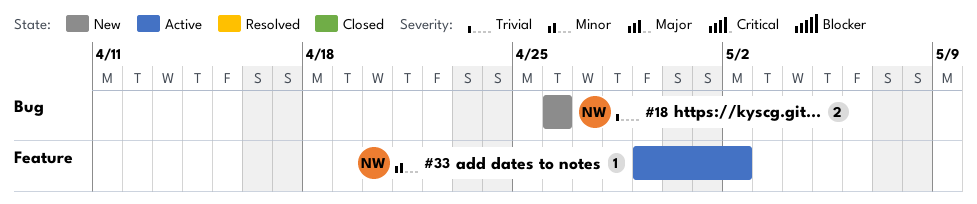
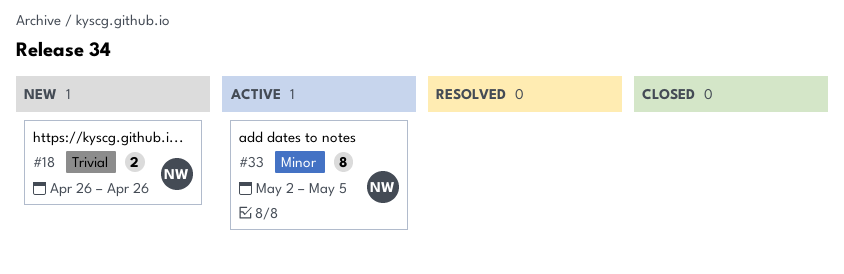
#33, estimate: 1 -> 8
#33, start: Apr 29 -> May 2
#33, due: May 2 -> May 5

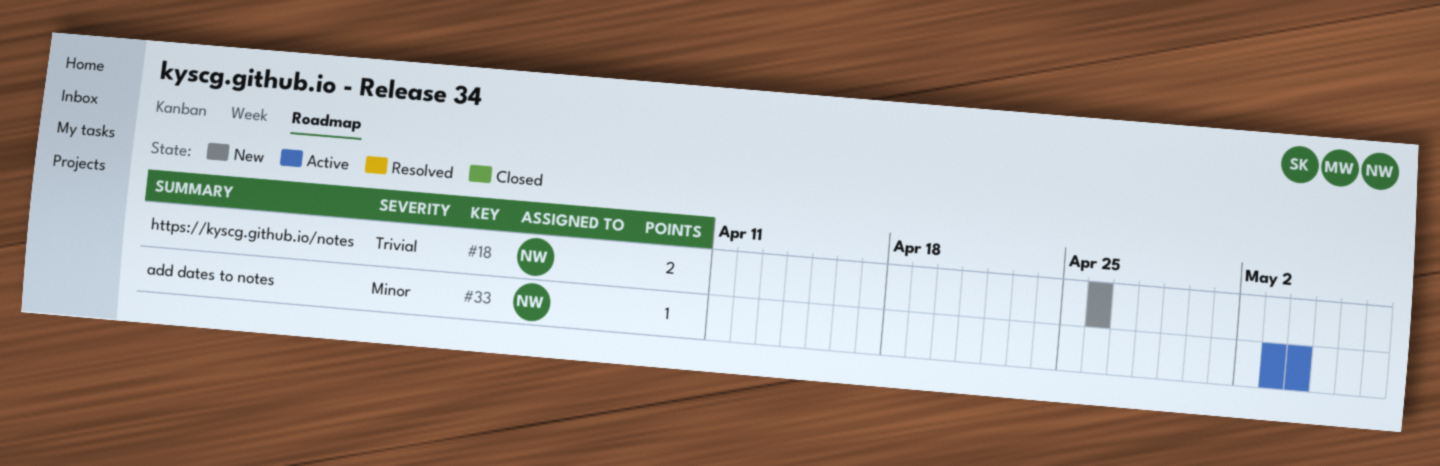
#33, estimate: 8 -> 1
#33, start: May 2 -> May 3
#33, due: May 5 -> May 4

